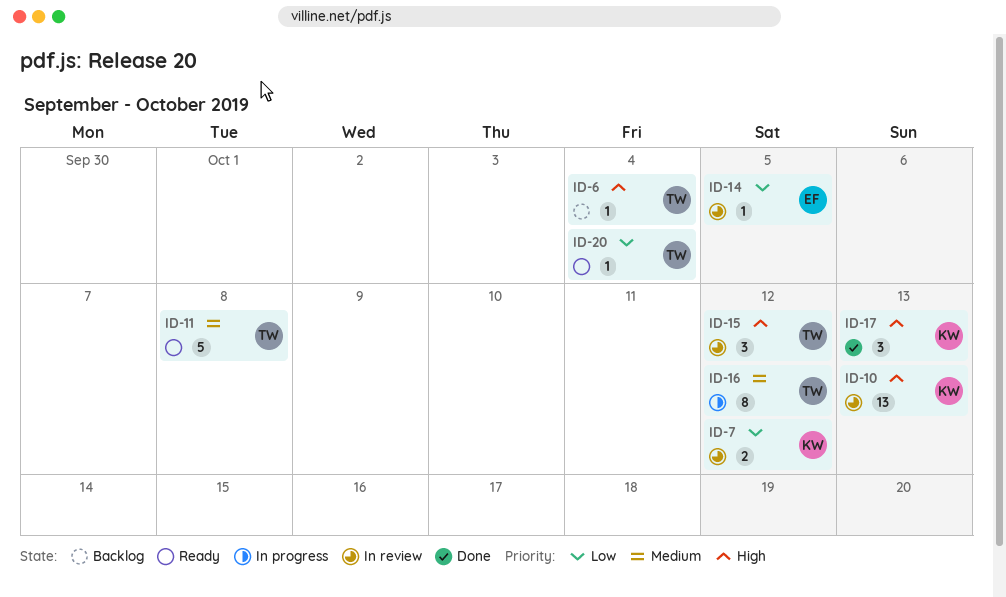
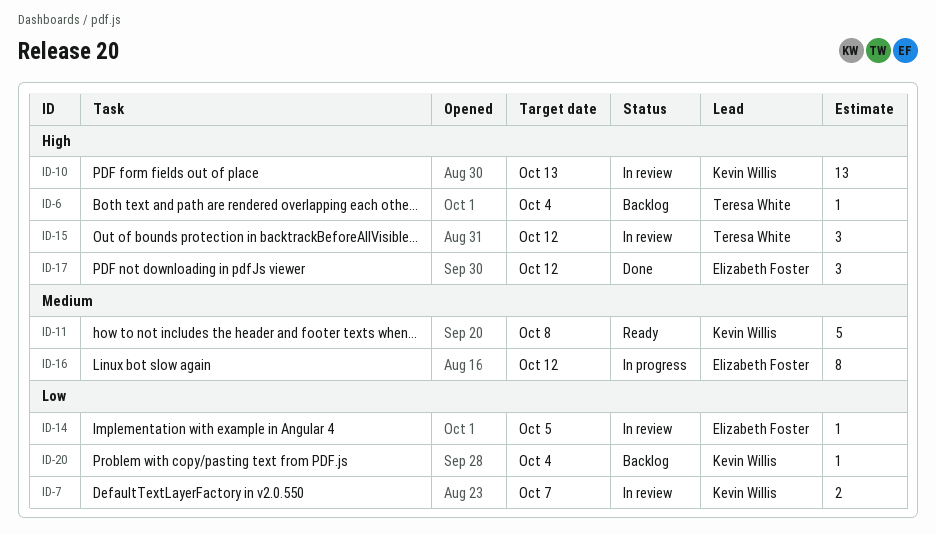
ID-7, due: Oct 12 -> Oct 7
ID-11, owner: Teresa White -> Kevin Willis
ID-16, owner: Teresa White -> Elizabeth Foster
ID-17, owner: Kevin Willis -> Elizabeth Foster
ID-17, due: Oct 13 -> Oct 12
ID-20, status: Ready -> Backlog
ID-20, owner: Teresa White -> Kevin Willis

